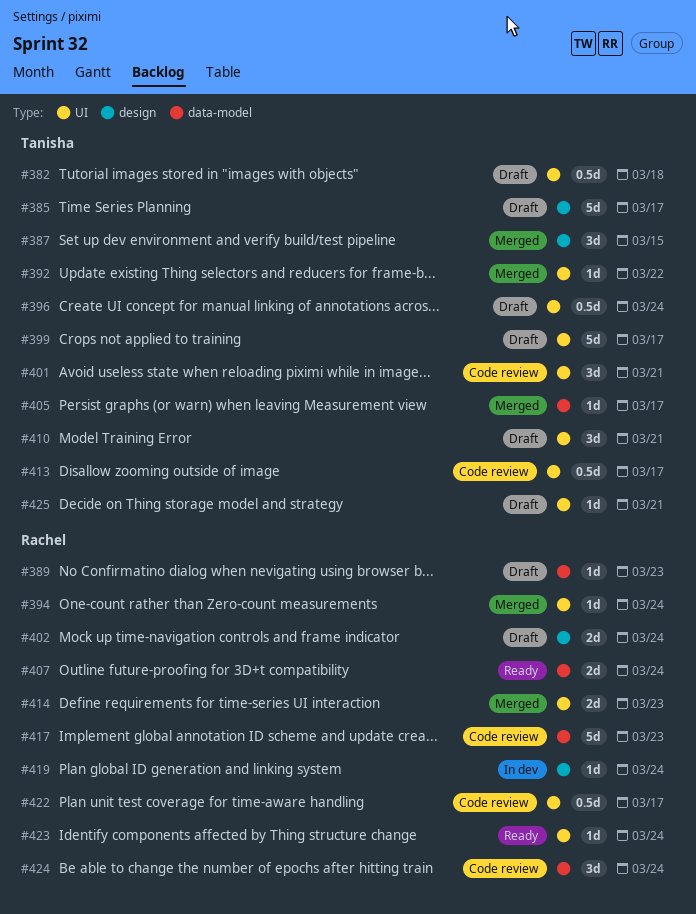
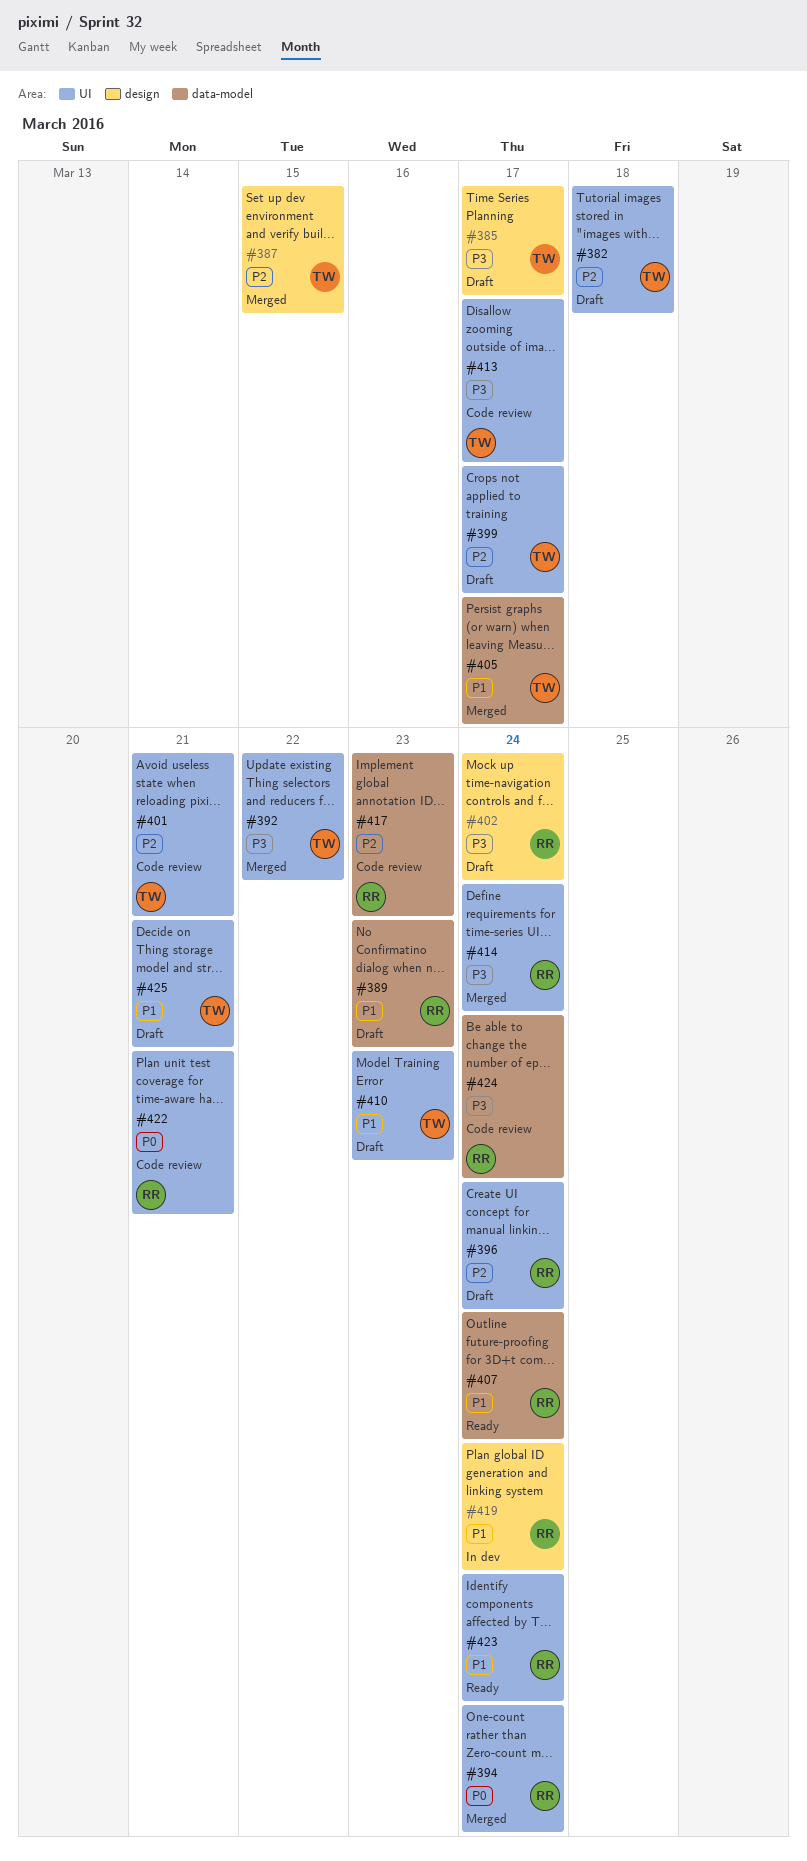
#396, owner: Tanisha -> Rachel
#410, due: Mar 21 -> Mar 23
#414, due: Mar 23 -> Mar 24
#422, due: Mar 17 -> Mar 21

